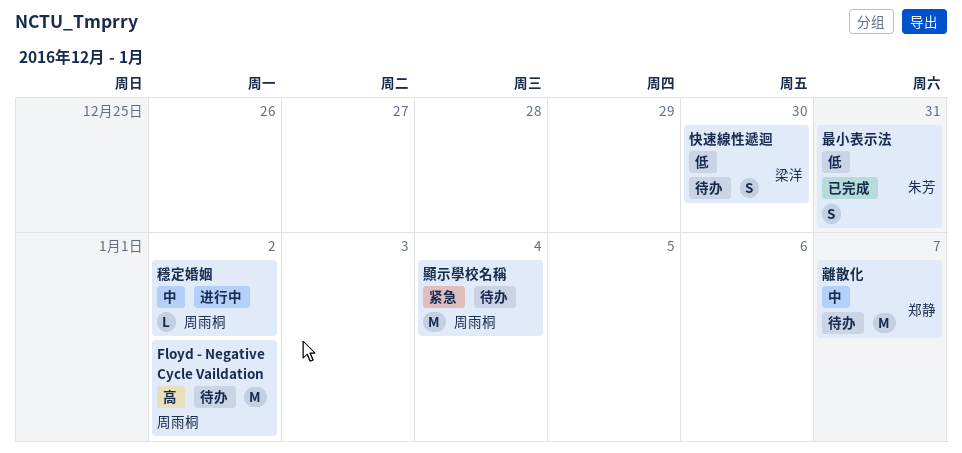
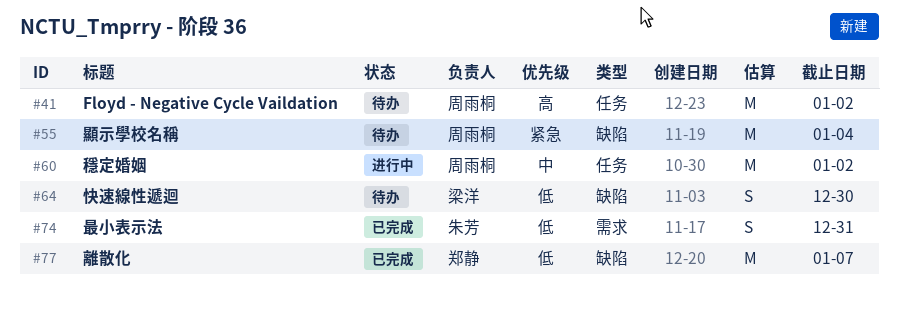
穩定婚姻, estimate: L -> M
離散化, status: 待办 -> 已完成
離散化, priority: 中 -> 低

